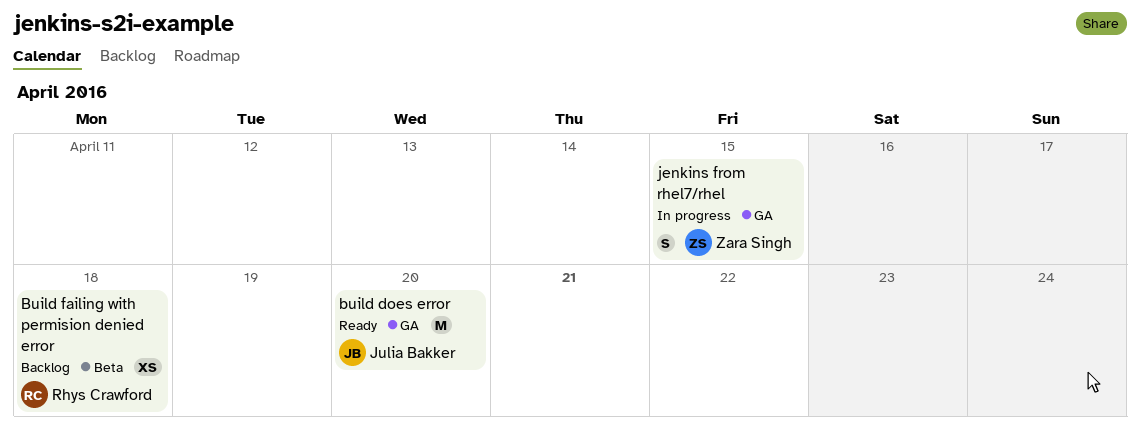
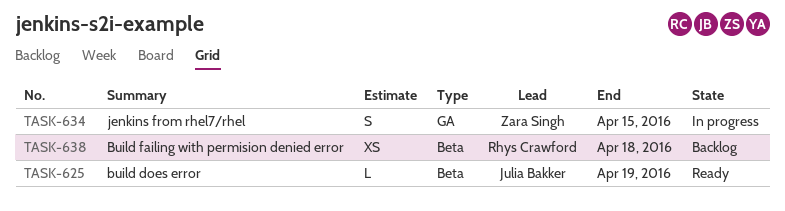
build does error, label: GA -> Beta
build does error, estimate: M -> L
build does error, due: Apr 20 -> Apr 19

